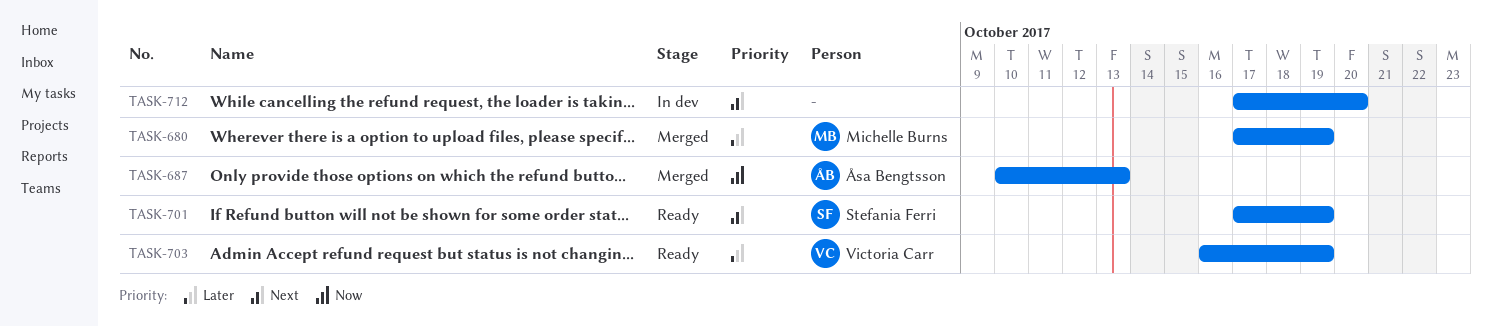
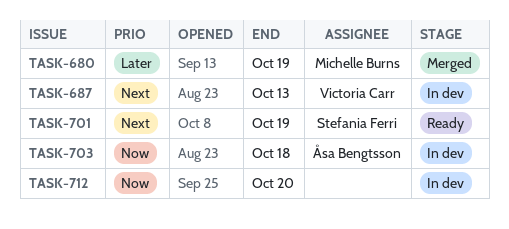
TASK-687, status: Merged -> In dev
TASK-687, owner: Åsa Bengtsson -> Victoria Carr
TASK-687, priority: Now -> Next
TASK-703, status: Ready -> In dev
TASK-703, owner: Victoria Carr -> Åsa Bengtsson
TASK-703, priority: Later -> Now
TASK-703, due: Oct 19 -> Oct 18
TASK-712, priority: Next -> Now

